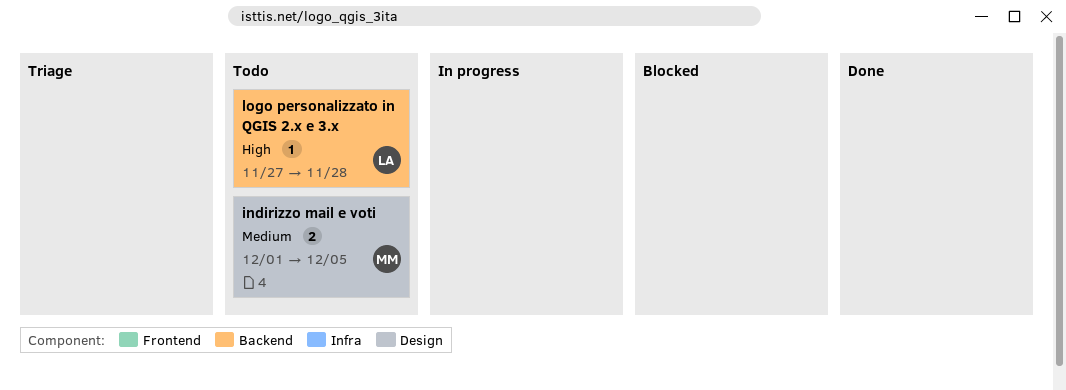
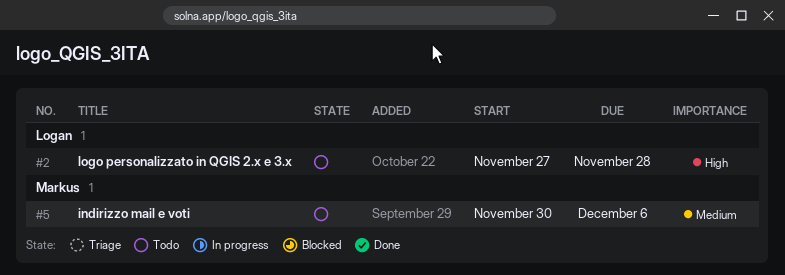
indirizzo mail e voti, start: Dec 1 -> Nov 30
indirizzo mail e voti, due: Dec 5 -> Dec 6

